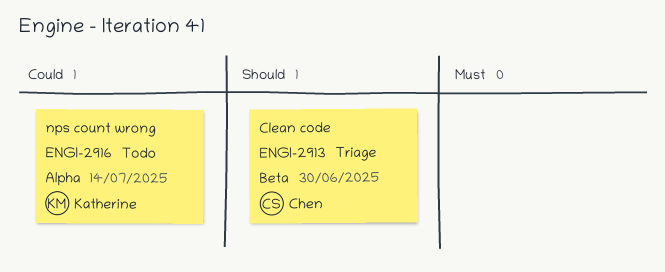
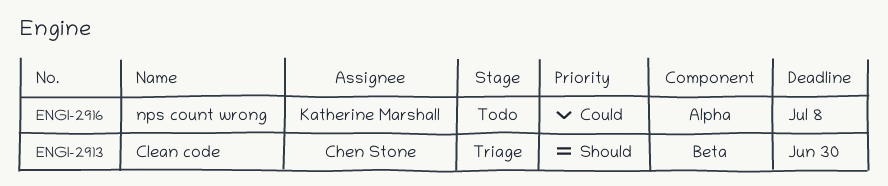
ENGI-2916, due: Jul 14 -> Jul 8

